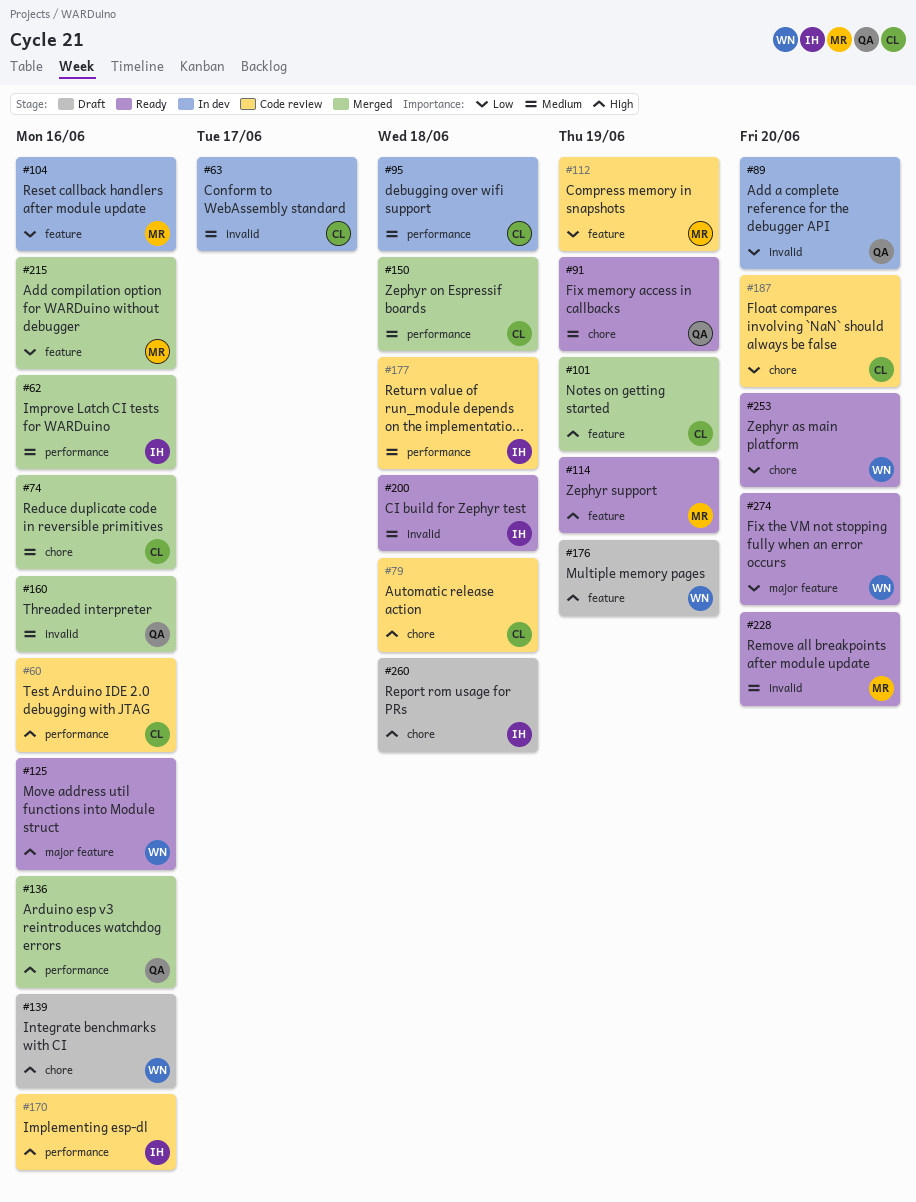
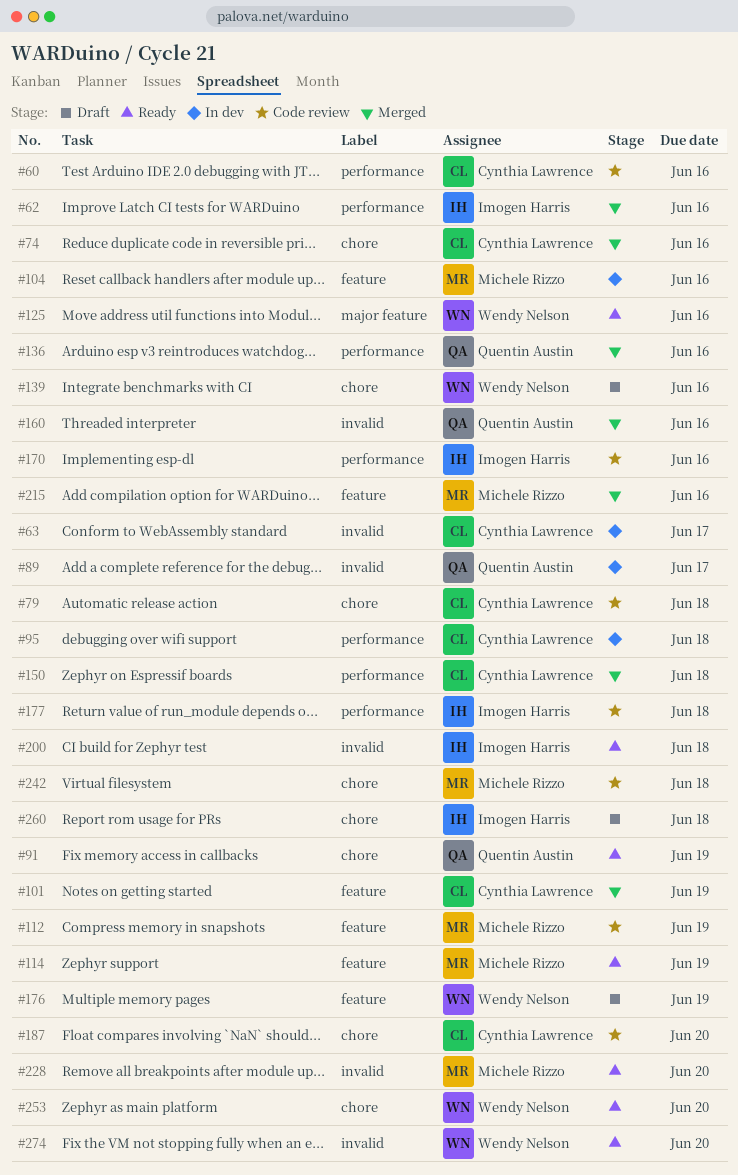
#89, due: Jun 20 -> Jun 17
#242: none -> present
#274, label: major feature -> invalid

